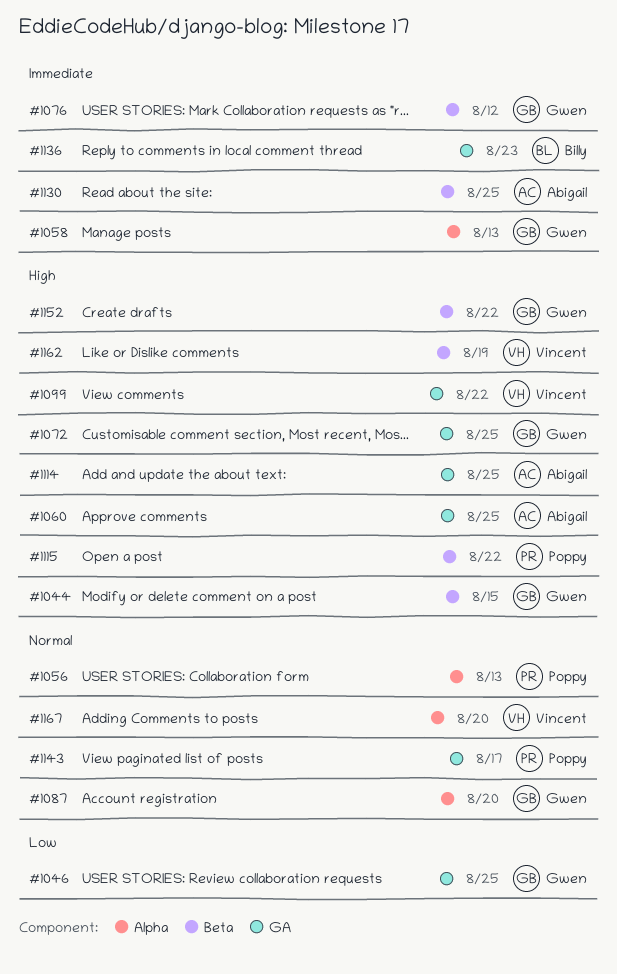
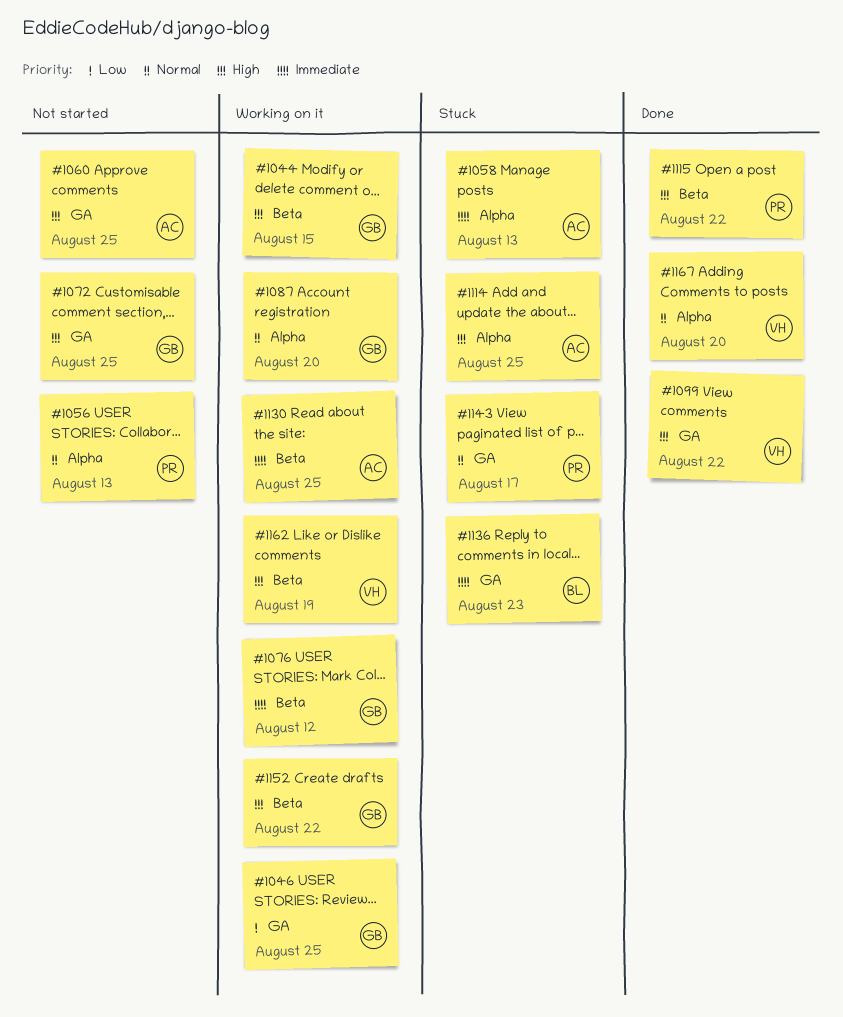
#1058, owner: Gwen -> Abigail
#1114, label: GA -> Alpha

